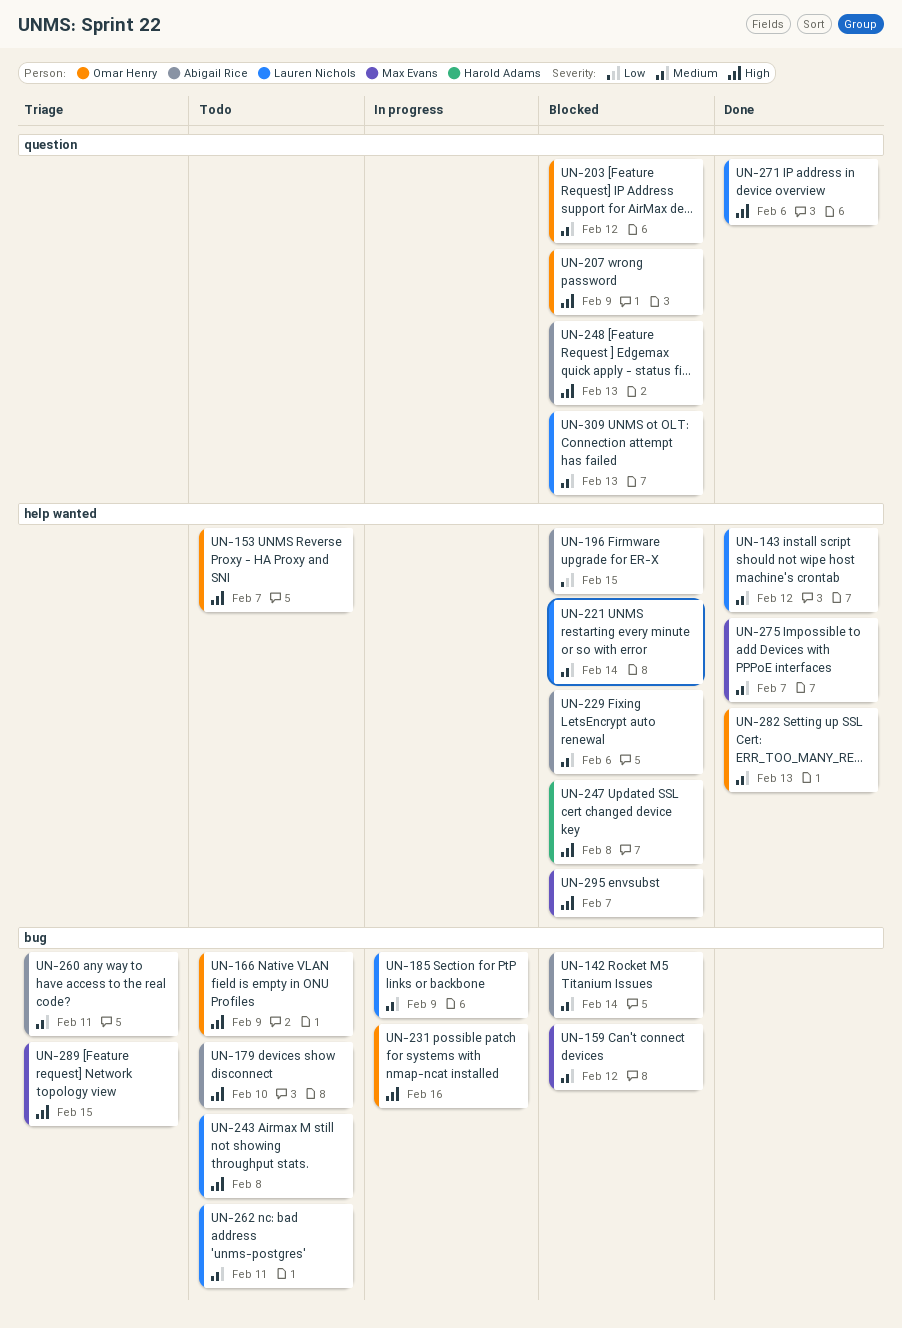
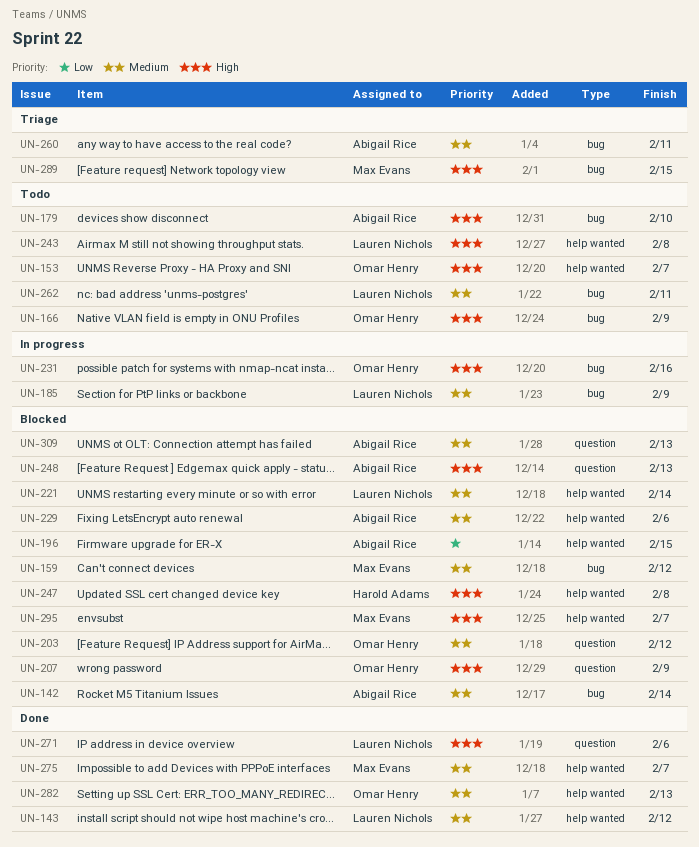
UN-243, label: bug -> help wanted
UN-309, owner: Lauren Nichols -> Abigail Rice

